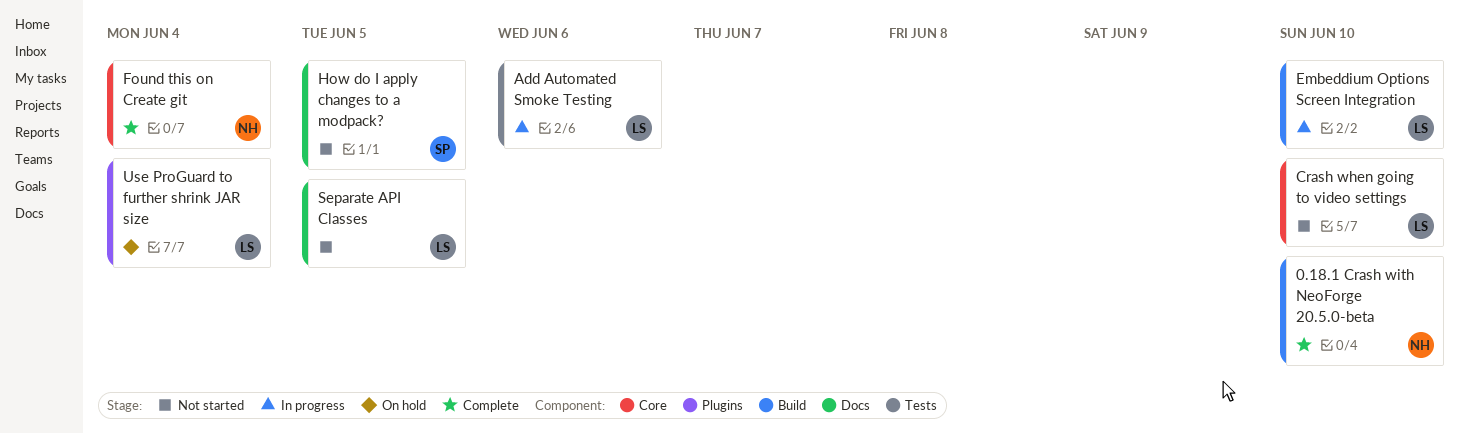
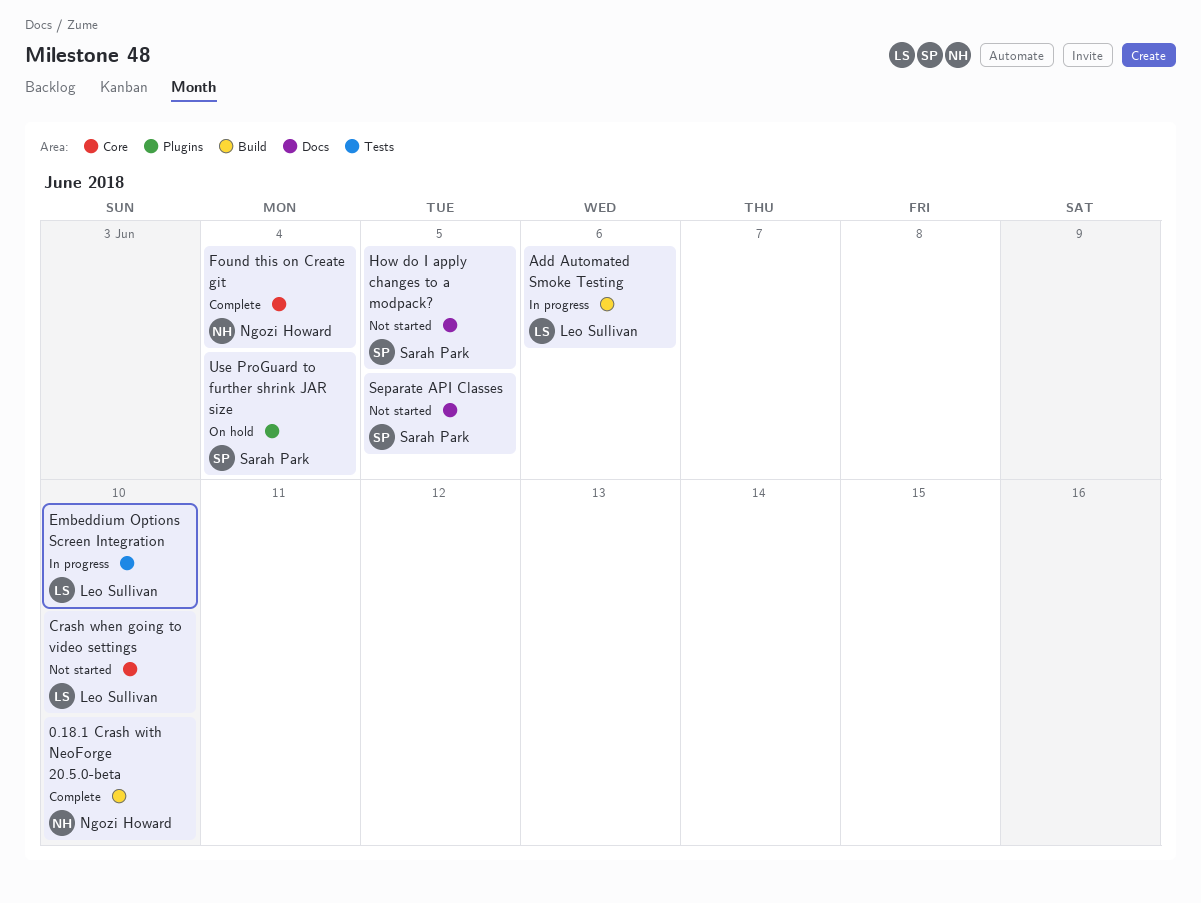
Add Automated Smoke Testing, label: Tests -> Build
Embeddium Options Screen Integration, label: Build -> Tests
Separate API Classes, owner: Leo Sullivan -> Sarah Park
Use ProGuard to further shrink JAR size, owner: Leo Sullivan -> Sarah Park

